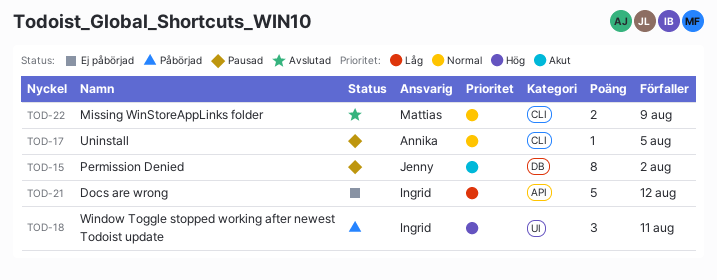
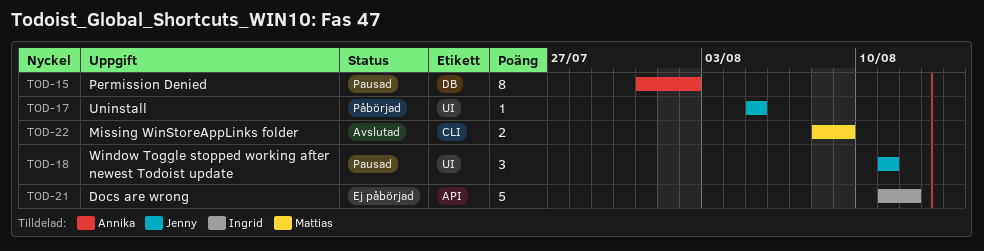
TOD-15, owner: Jenny -> Annika
TOD-17, status: Pausad -> Påbörjad
TOD-17, owner: Annika -> Jenny
TOD-17, label: CLI -> UI
TOD-18, status: Påbörjad -> Pausad
TOD-18, owner: Ingrid -> Jenny

